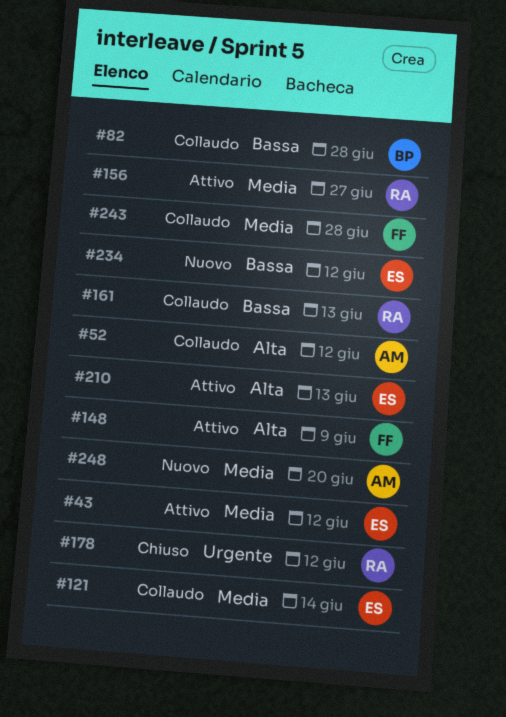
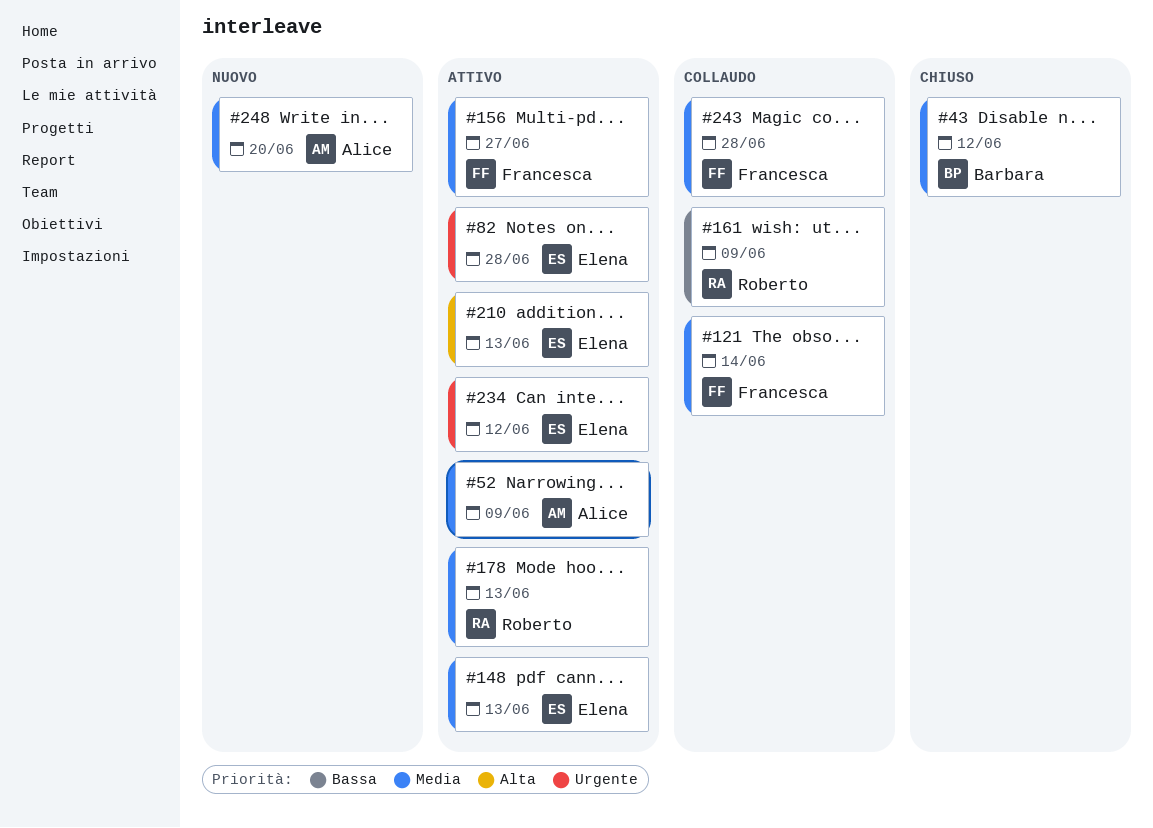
#43, status: Attivo -> Chiuso
#43, owner: Elena -> Barbara
#52, status: Collaudo -> Attivo
#52, priority: Alta -> Media
#52, due: Jun 12 -> Jun 9
#82, status: Collaudo -> Attivo
#82, owner: Barbara -> Elena
#82, priority: Bassa -> Urgente
#121, owner: Elena -> Francesca
#148, owner: Francesca -> Elena
#148, priority: Alta -> Media
#148, due: Jun 9 -> Jun 13
#156, owner: Roberto -> Francesca
#161, due: Jun 13 -> Jun 9
#178, status: Chiuso -> Attivo
#178, priority: Urgente -> Media
#178, due: Jun 12 -> Jun 13
#234, status: Nuovo -> Attivo
#234, priority: Bassa -> Urgente

